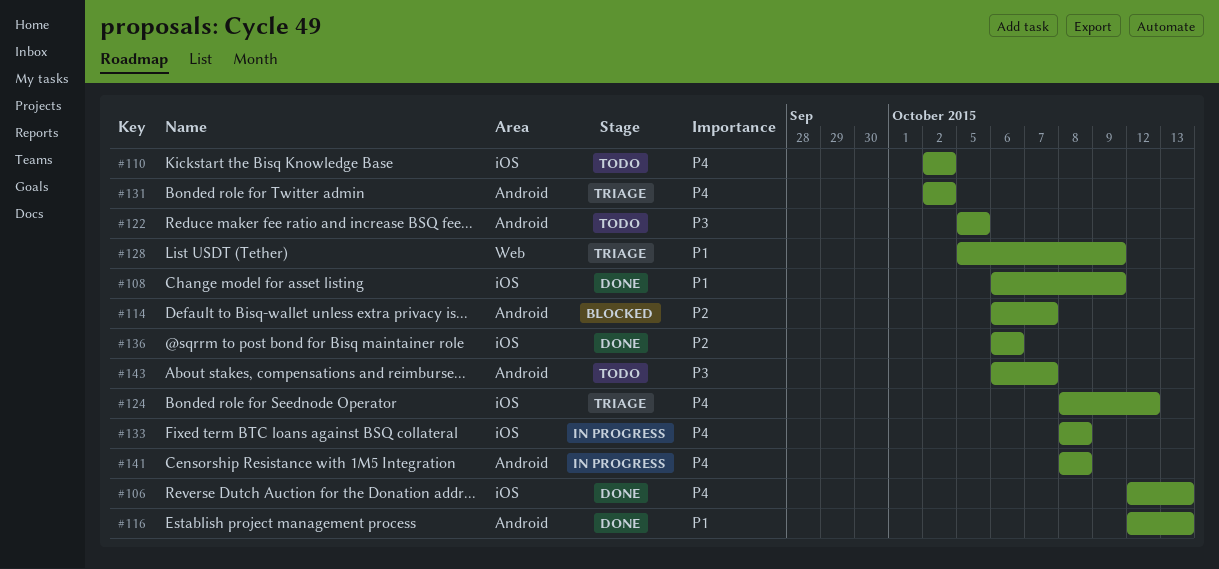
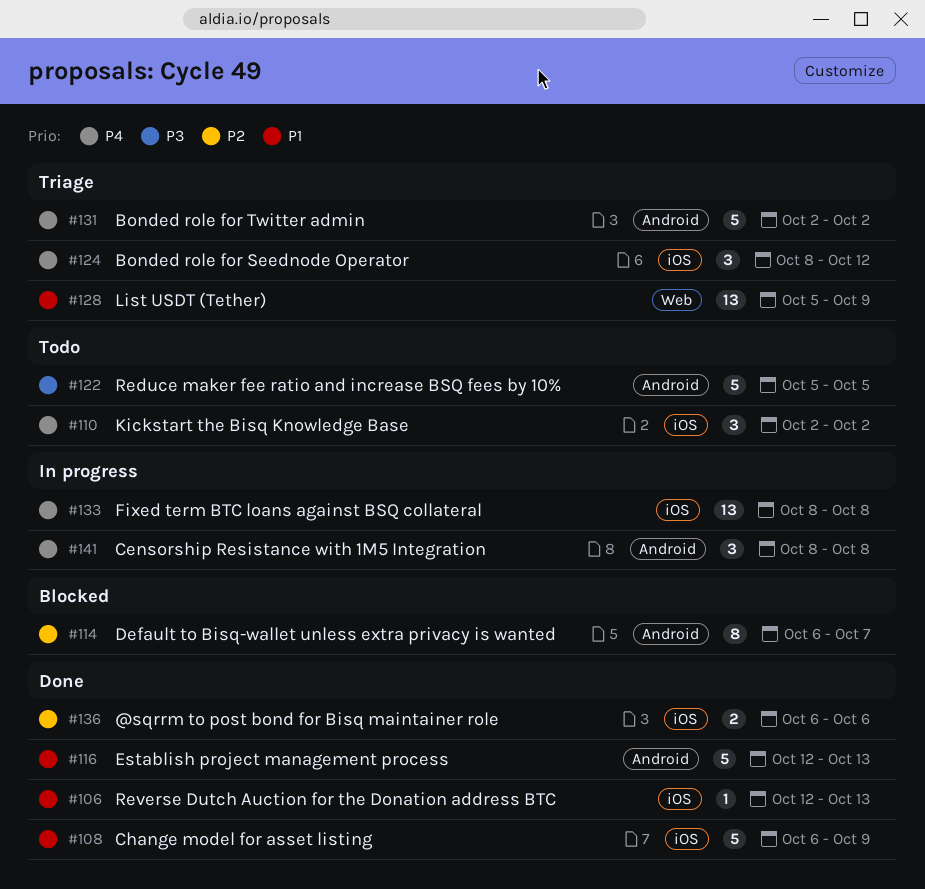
#106, priority: P4 -> P1
#143: present -> none

